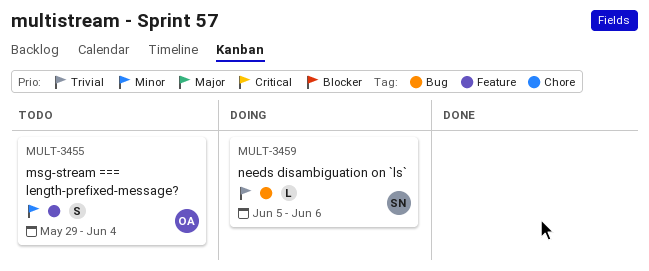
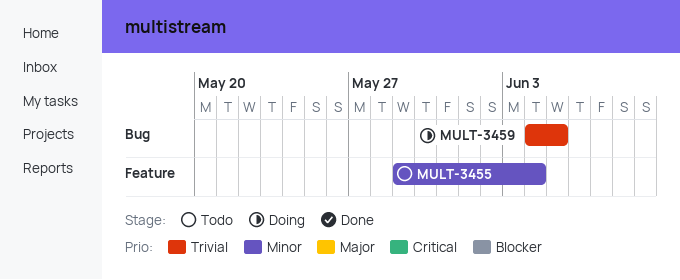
MULT-3459, start: Jun 5 -> Jun 4
MULT-3459, due: Jun 6 -> Jun 5

